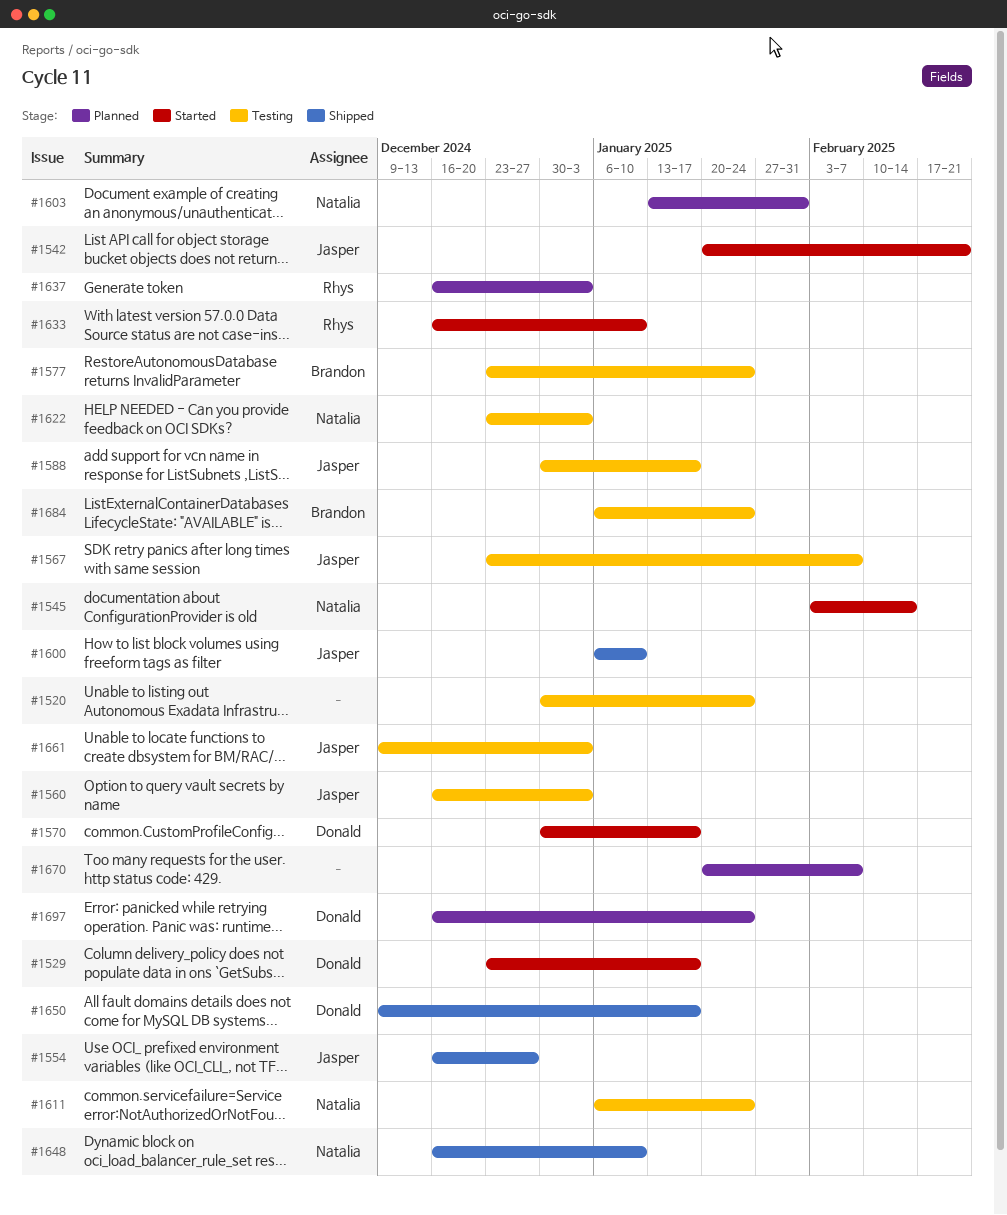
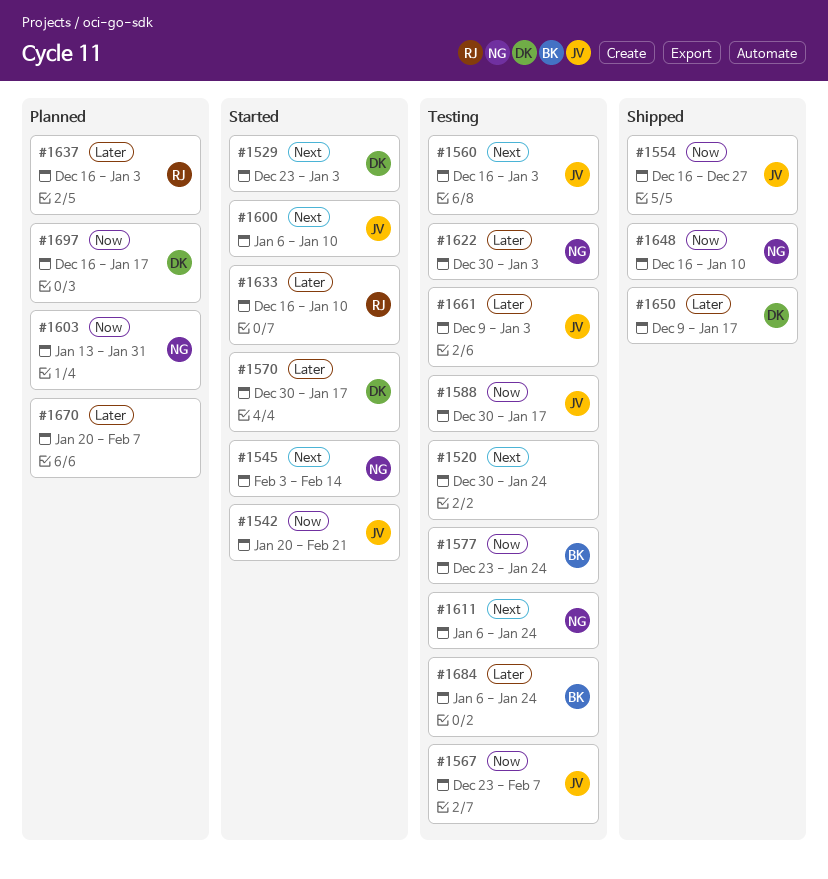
#1529, due: Jan 17 -> Jan 3
#1600, status: Shipped -> Started
#1622, start: Dec 23 -> Dec 30
#1697, due: Jan 24 -> Jan 17

